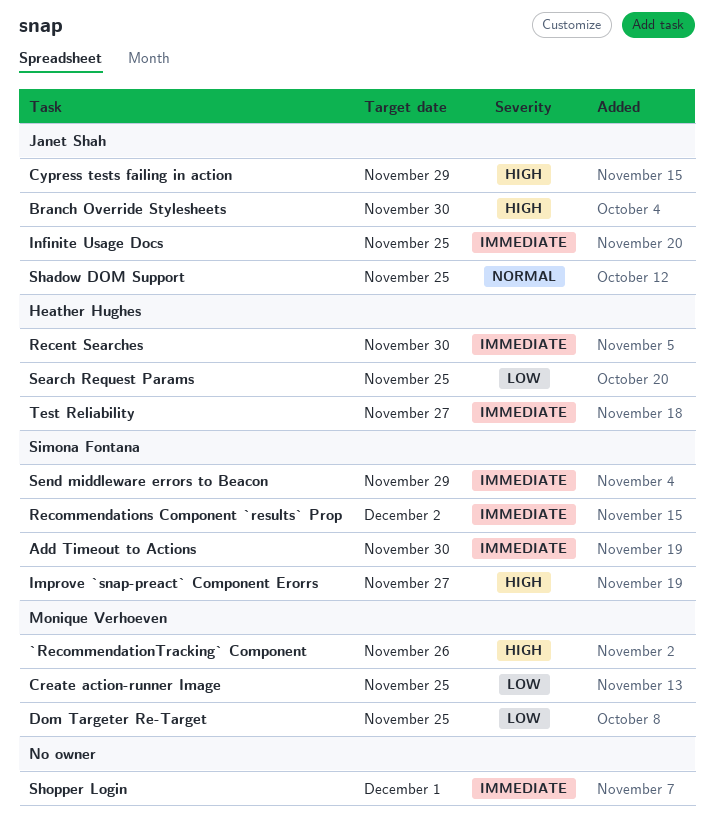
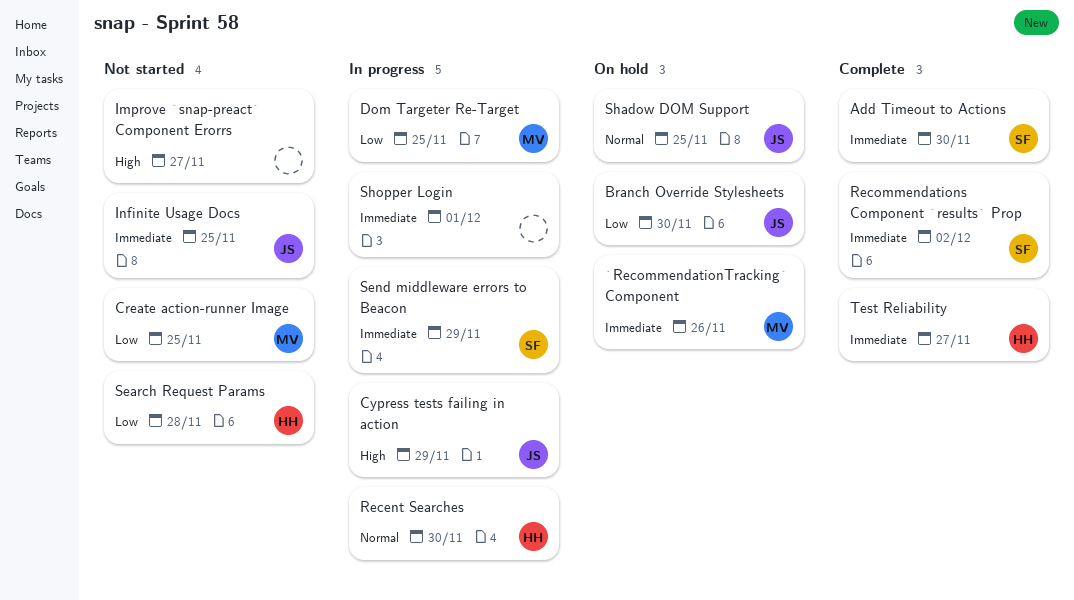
`RecommendationTracking` Component, priority: High -> Immediate
Branch Override Stylesheets, priority: High -> Low
Improve `snap-preact` Component Erorrs, owner: Simona Fontana -> none
Recent Searches, priority: Immediate -> Normal
Search Request Params, due: Nov 25 -> Nov 28

